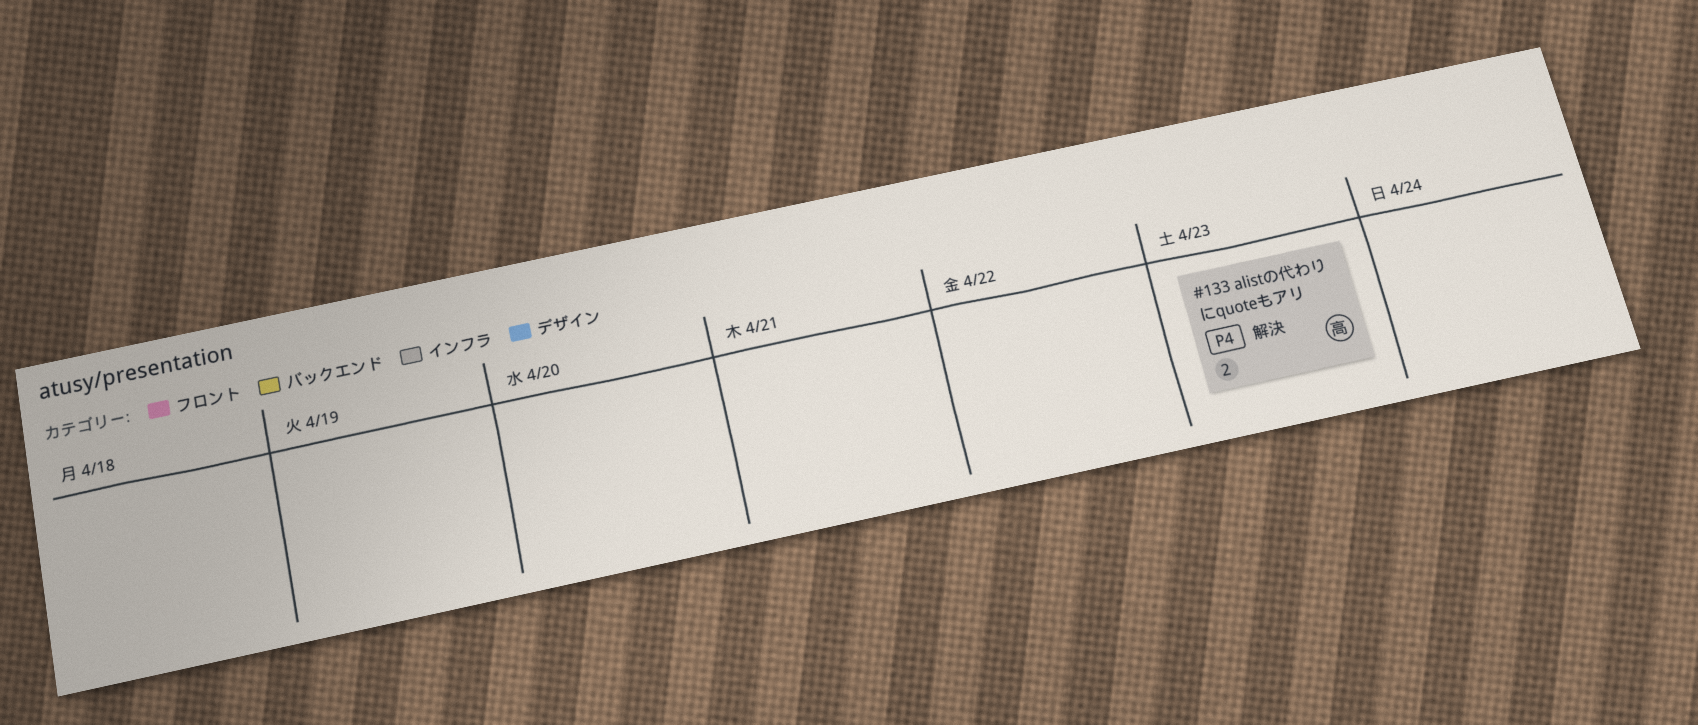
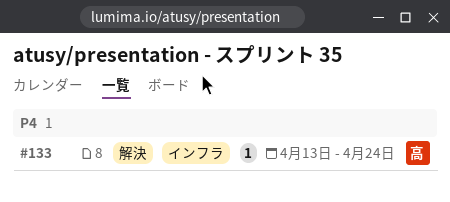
#133, estimate: 2 -> 1
#133, due: Apr 23 -> Apr 24

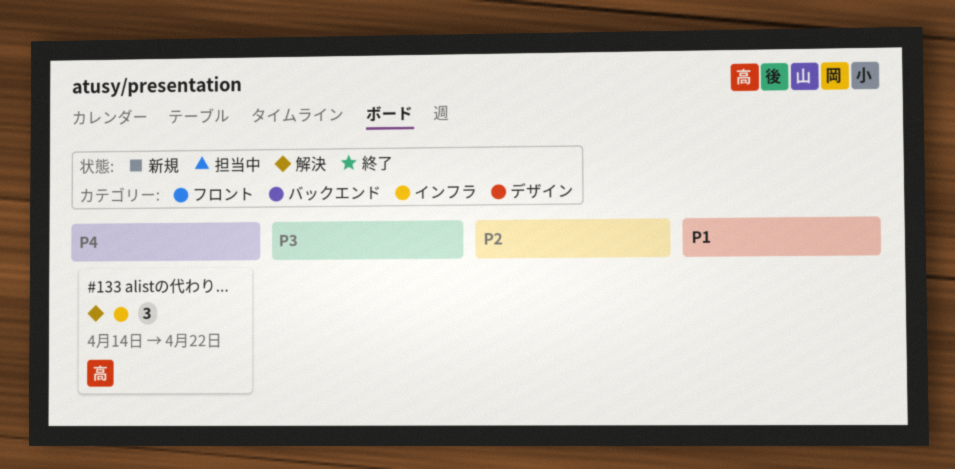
#133, estimate: 1 -> 3
#133, start: Apr 13 -> Apr 14
#133, due: Apr 24 -> Apr 22

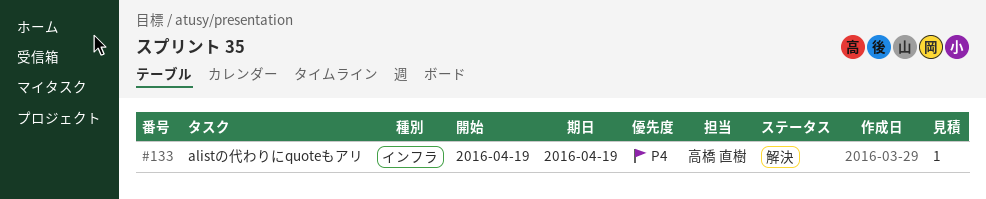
#133, estimate: 3 -> 1
#133, start: Apr 14 -> Apr 19
#133, due: Apr 22 -> Apr 19

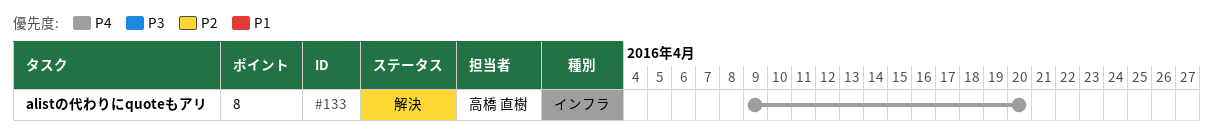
#133, estimate: 1 -> 8
#133, start: Apr 19 -> Apr 9
#133, due: Apr 19 -> Apr 20

